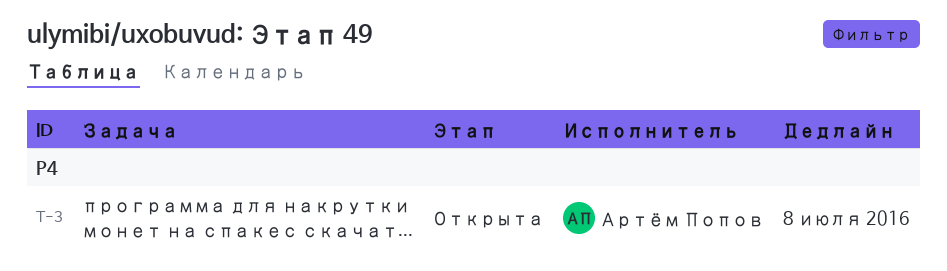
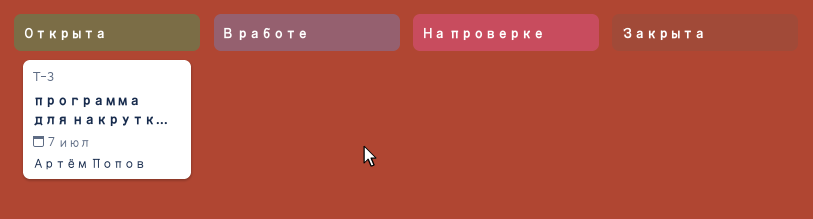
T-3, due: Jul 8 -> Jul 7

